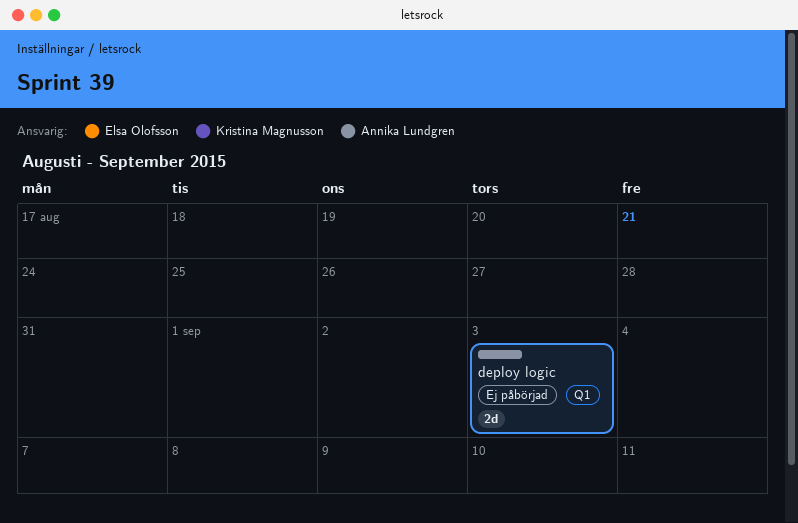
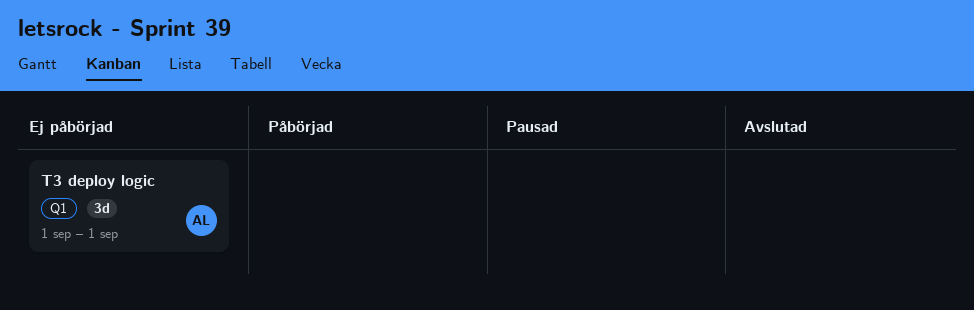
deploy logic, estimate: 2d -> 3d
deploy logic, due: Sep 3 -> Sep 1

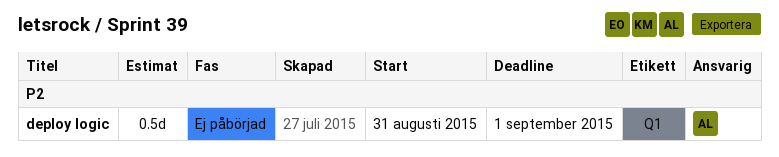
deploy logic, estimate: 3d -> 0.5d
deploy logic, start: Sep 1 -> Aug 31

